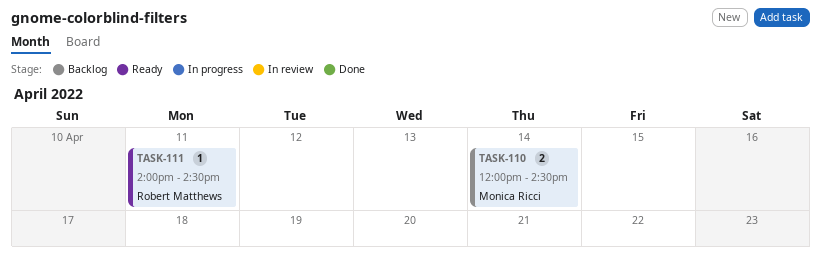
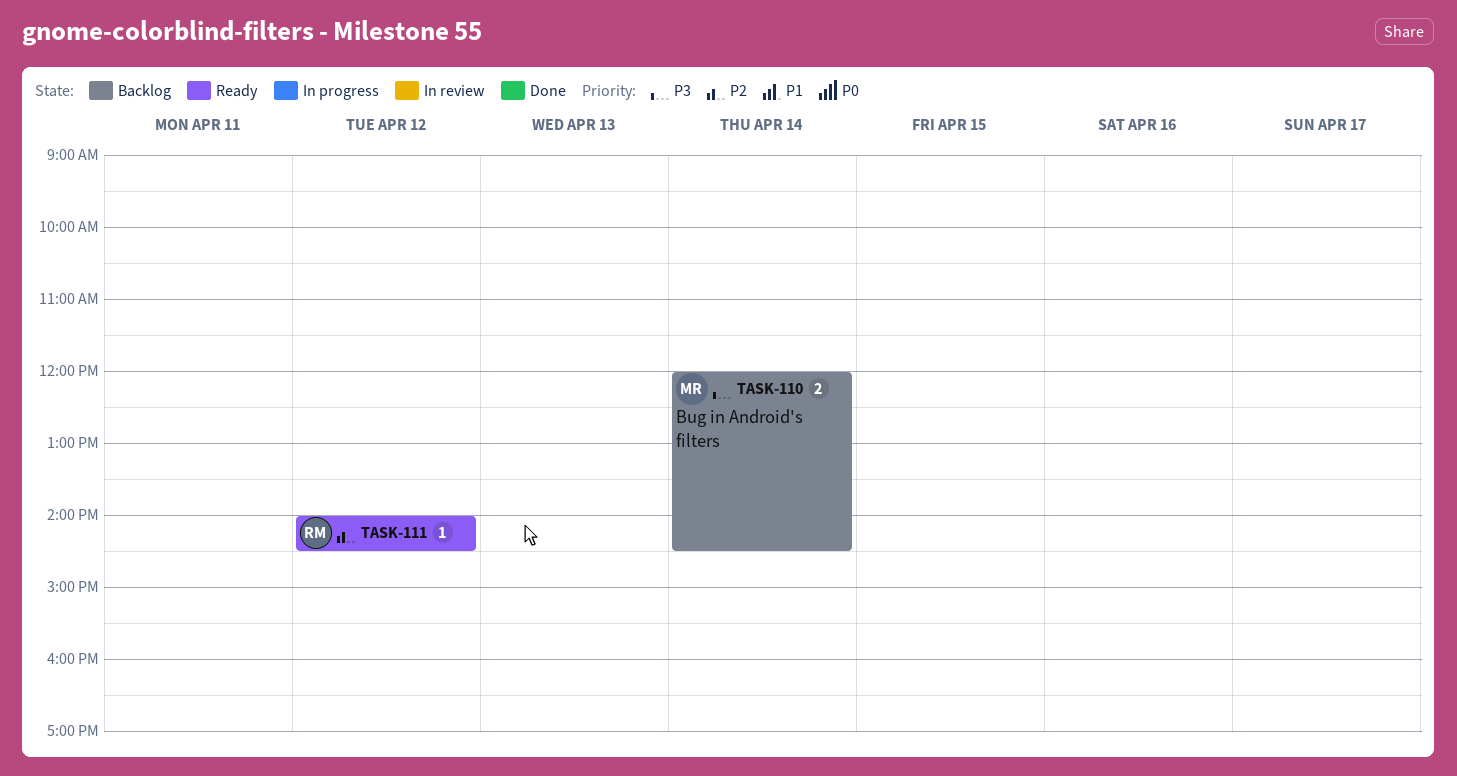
TASK-111, day: Apr 11 -> Apr 12

